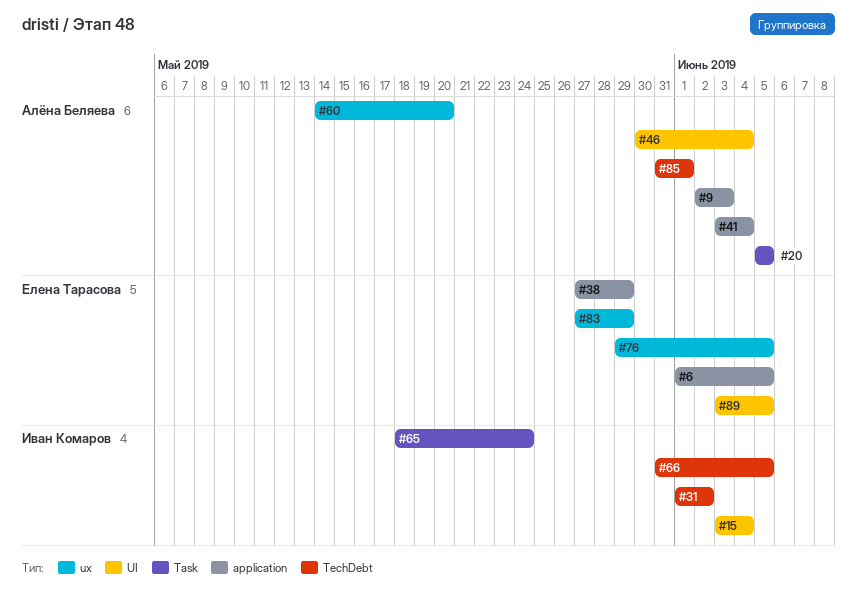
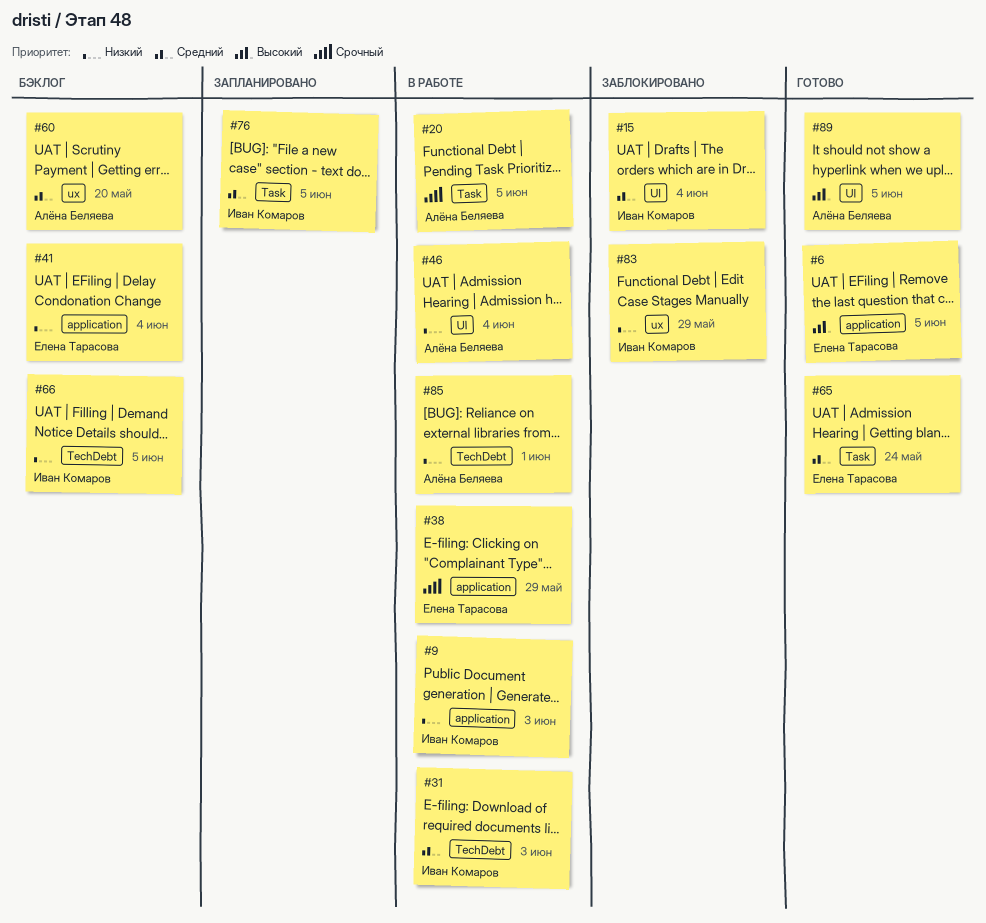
#9, owner: Алёна Беляева -> Иван Комаров
#31, due: Jun 2 -> Jun 3
#41, owner: Алёна Беляева -> Елена Тарасова
#65, owner: Иван Комаров -> Елена Тарасова
#76, owner: Елена Тарасова -> Иван Комаров
#76, label: ux -> Task
#83, owner: Елена Тарасова -> Иван Комаров
#89, owner: Елена Тарасова -> Алёна Беляева

